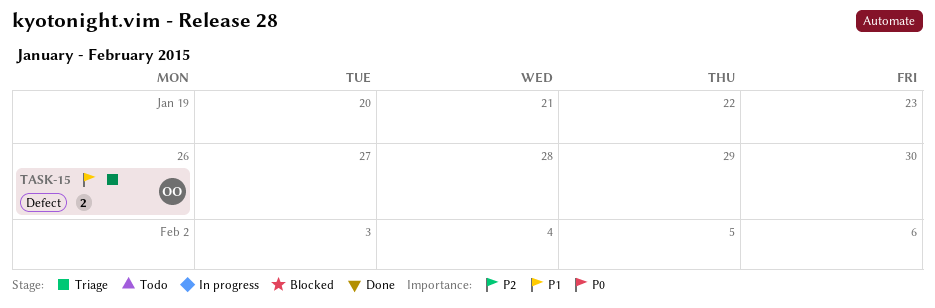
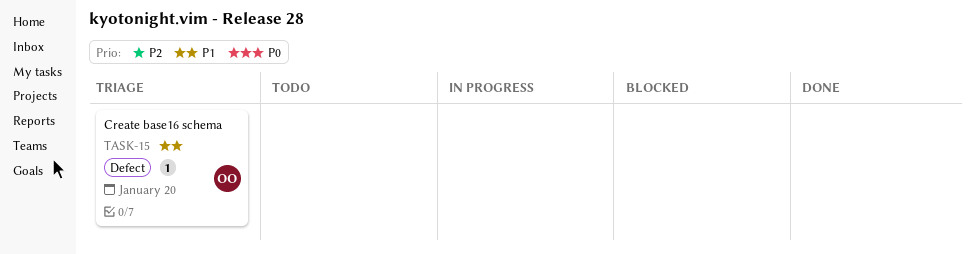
TASK-15, estimate: 2 -> 1
TASK-15, due: Jan 26 -> Jan 20

